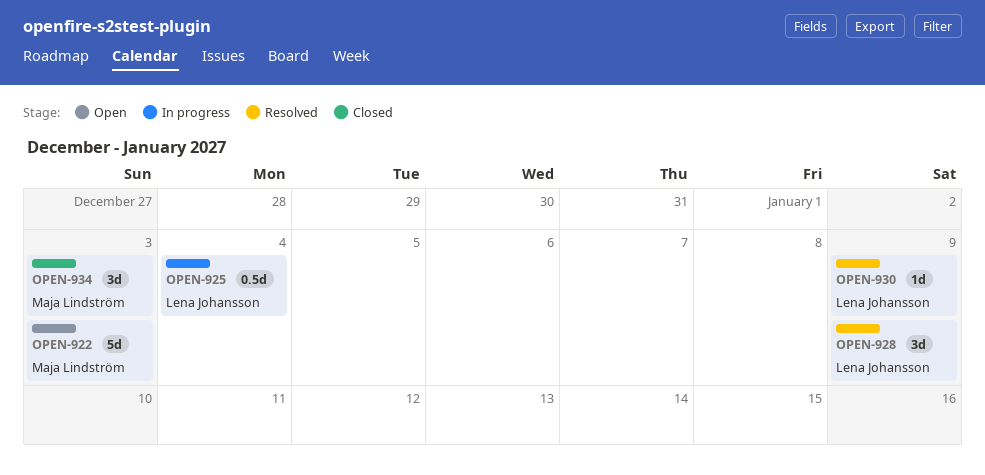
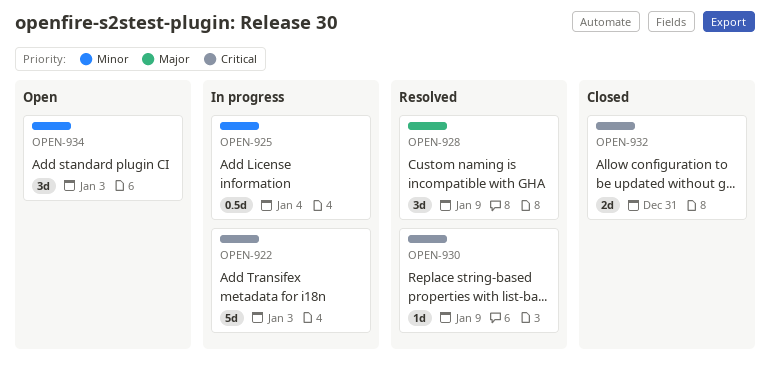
OPEN-922, status: Open -> In progress
OPEN-932: none -> present
OPEN-934, status: Closed -> Open

